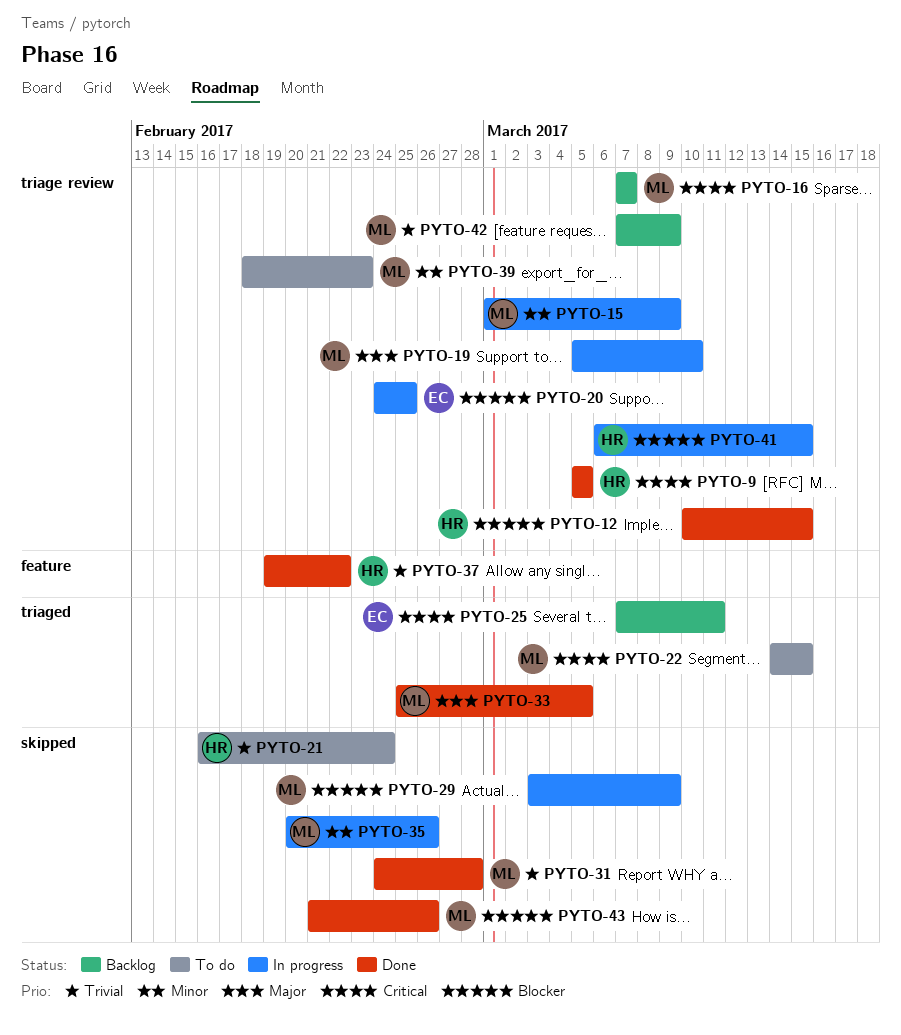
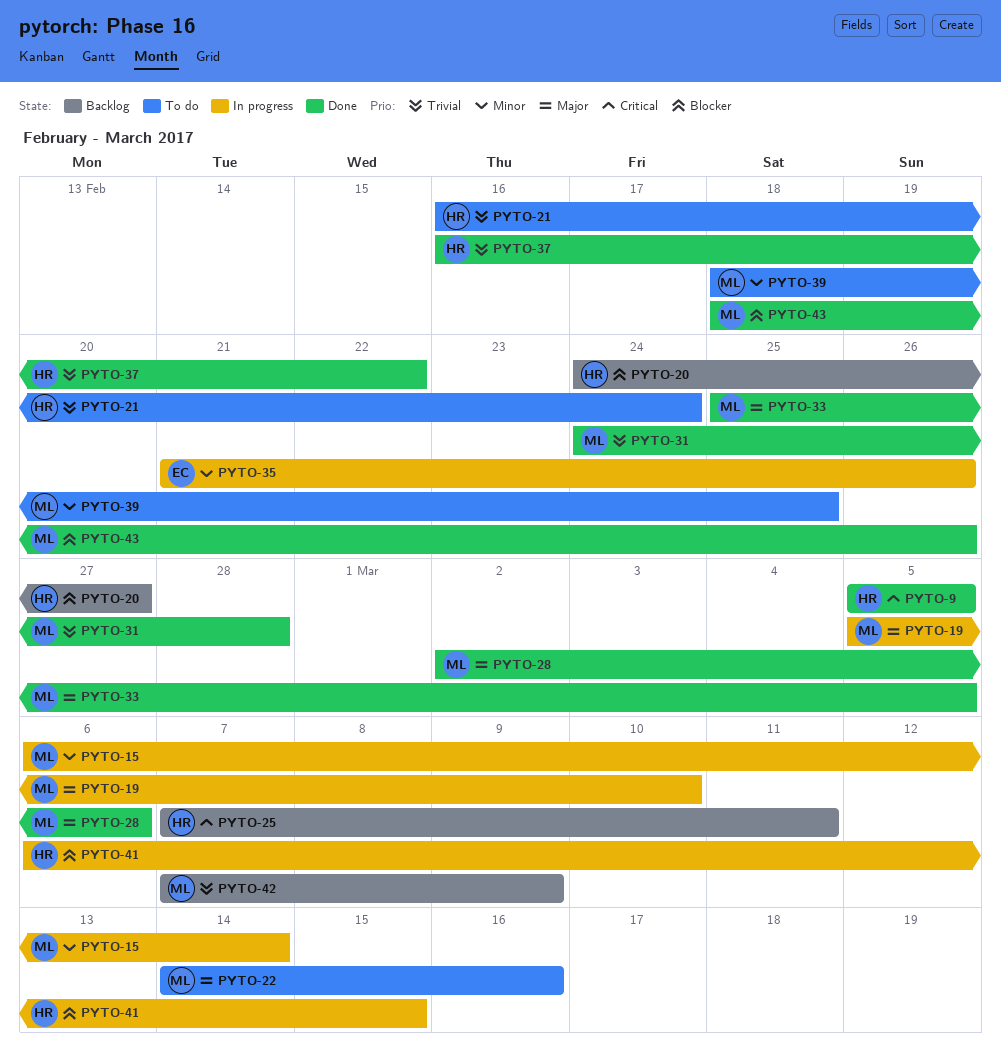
PYTO-12: present -> none
PYTO-15, start: Mar 1 -> Mar 6
PYTO-15, due: Mar 9 -> Mar 14
PYTO-16: present -> none
PYTO-20, status: In progress -> Backlog
PYTO-20, owner: EC -> HR
PYTO-20, due: Feb 25 -> Feb 27
PYTO-22, priority: Critical -> Major
PYTO-22, due: Mar 15 -> Mar 16
PYTO-25, owner: EC -> HR
PYTO-28: none -> present
PYTO-29: present -> none
PYTO-35, owner: ML -> EC
PYTO-35, start: Feb 20 -> Feb 21
PYTO-37, start: Feb 19 -> Feb 16
PYTO-39, due: Feb 23 -> Feb 25
PYTO-43, start: Feb 21 -> Feb 18

